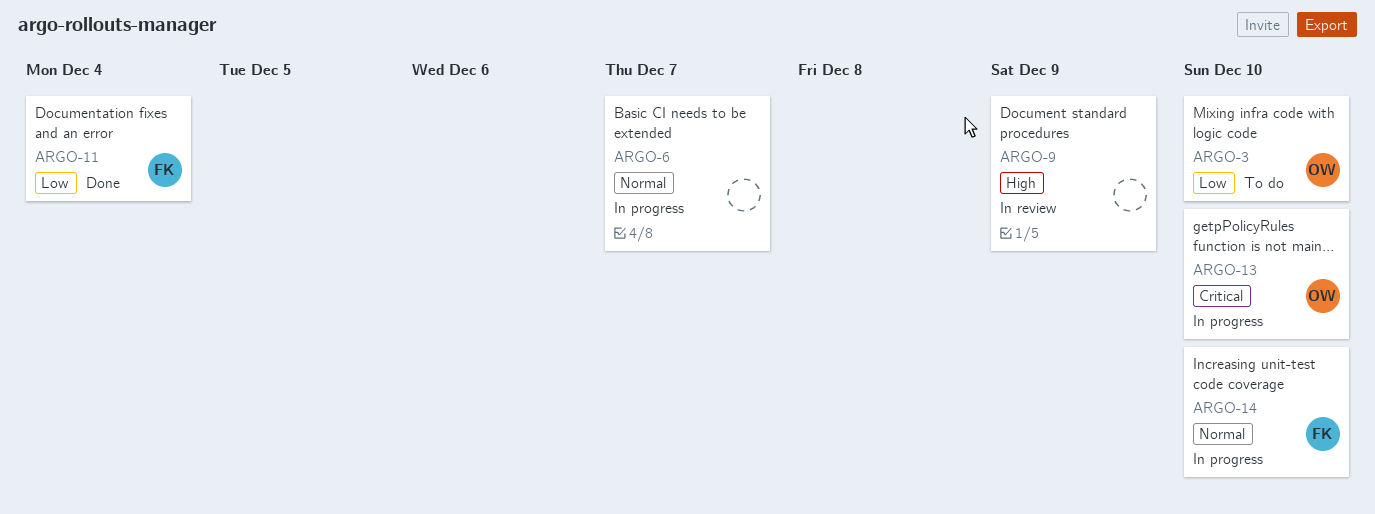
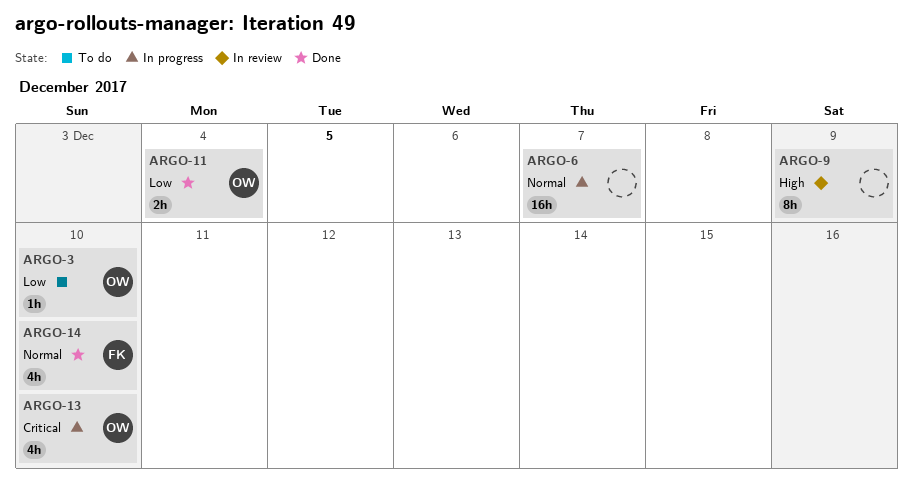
ARGO-11, owner: FK -> OW
ARGO-14, status: In progress -> Done

